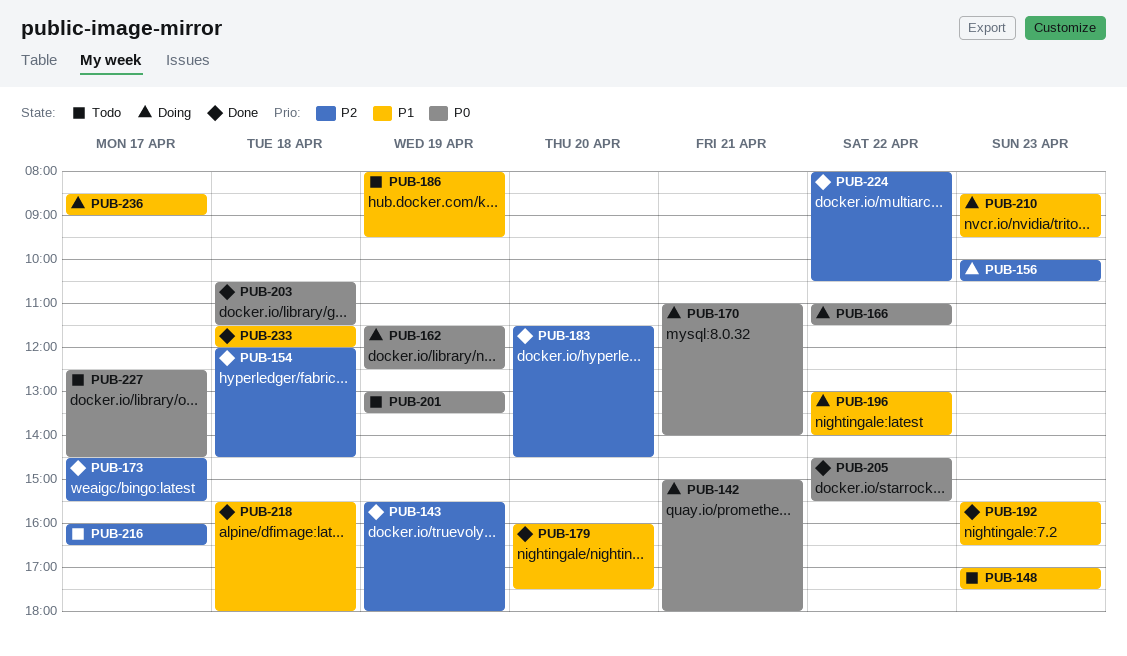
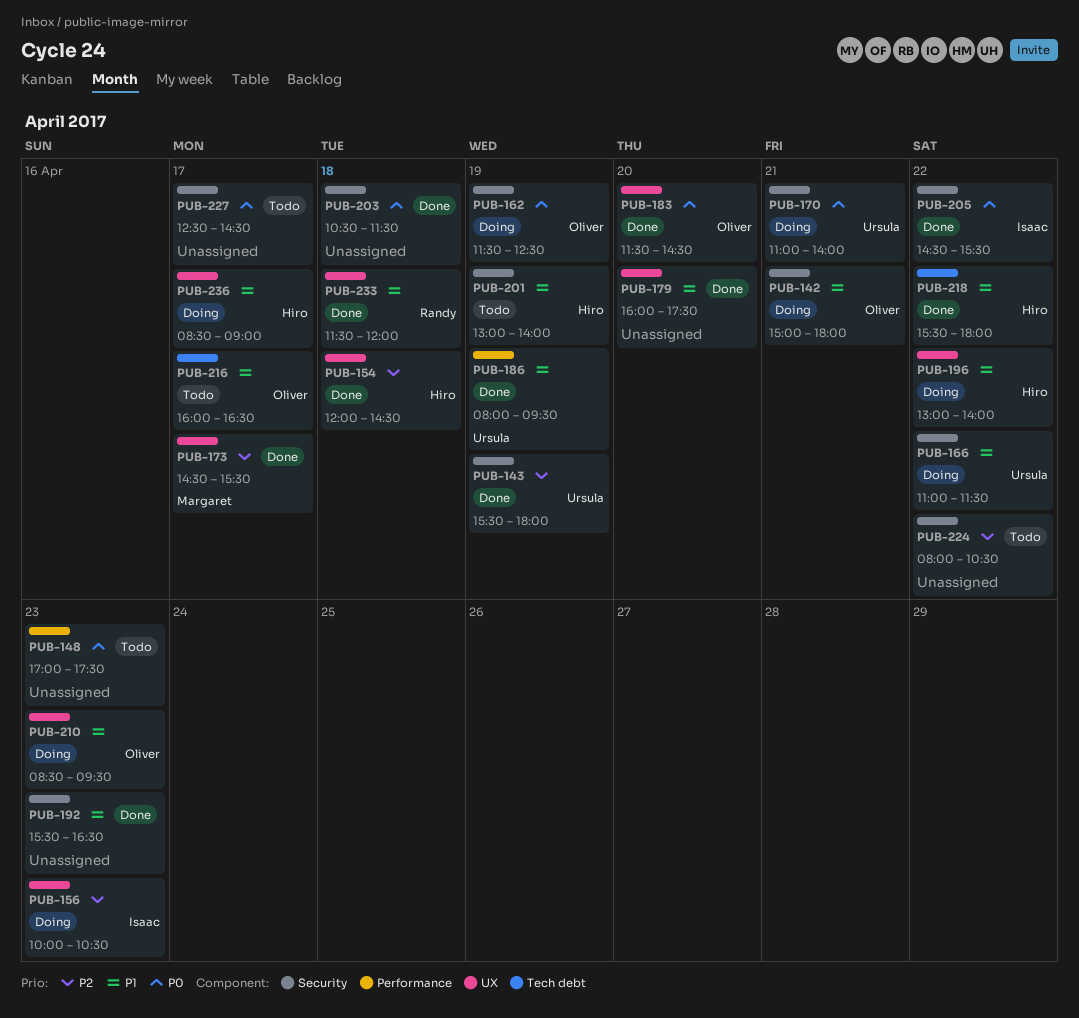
PUB-142, priority: P0 -> P1
PUB-148, priority: P1 -> P0
PUB-166, priority: P0 -> P1
PUB-183, priority: P2 -> P0
PUB-186, status: Todo -> Done
PUB-201, priority: P0 -> P1
PUB-201, ends: 13:30 -> 14:00
PUB-216, priority: P2 -> P1
PUB-218, day: Apr 18 -> Apr 22
PUB-224, status: Done -> Todo

